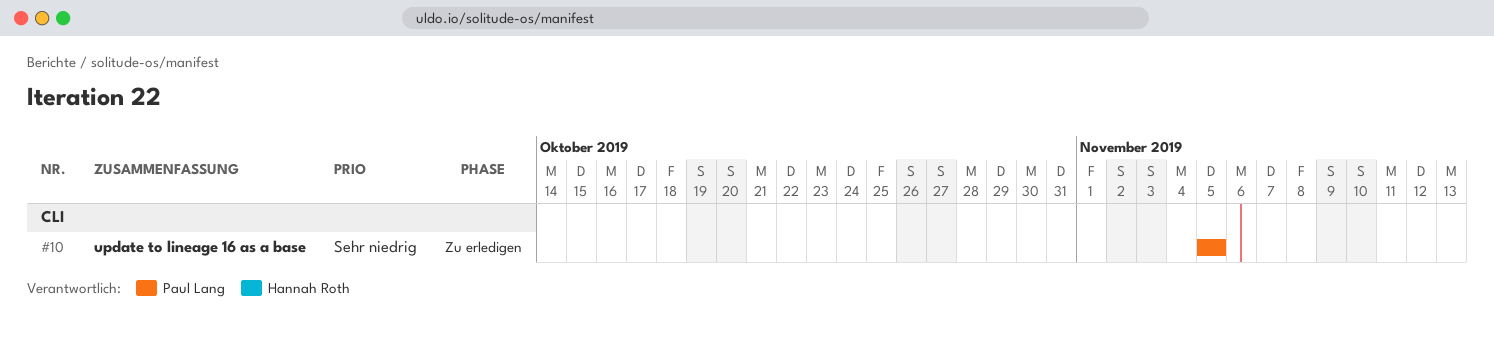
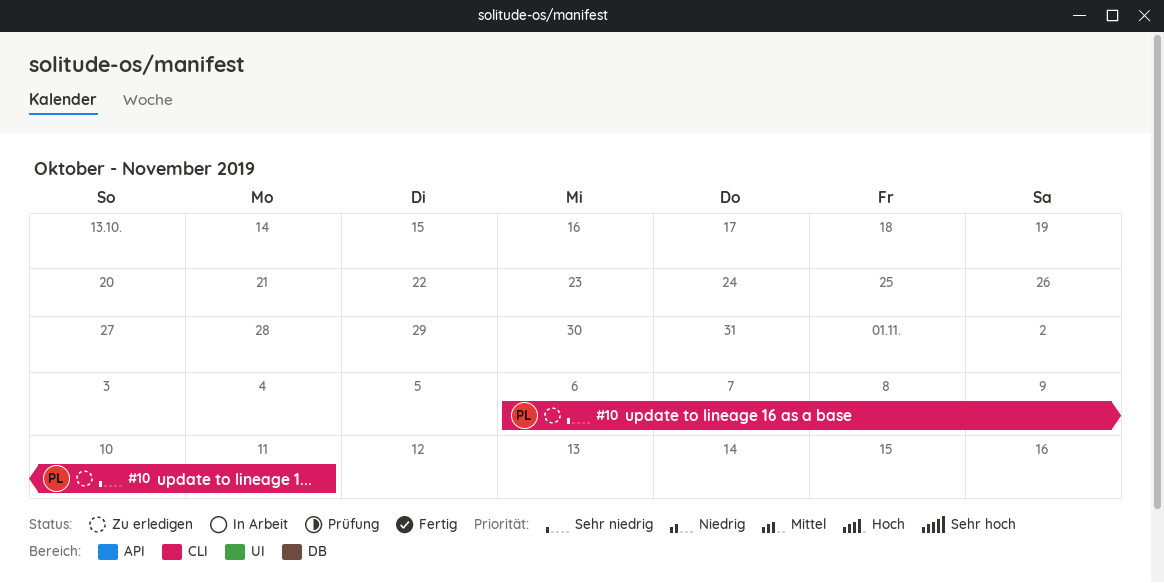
#10, start: Nov 5 -> Nov 6
#10, due: Nov 5 -> Nov 11

